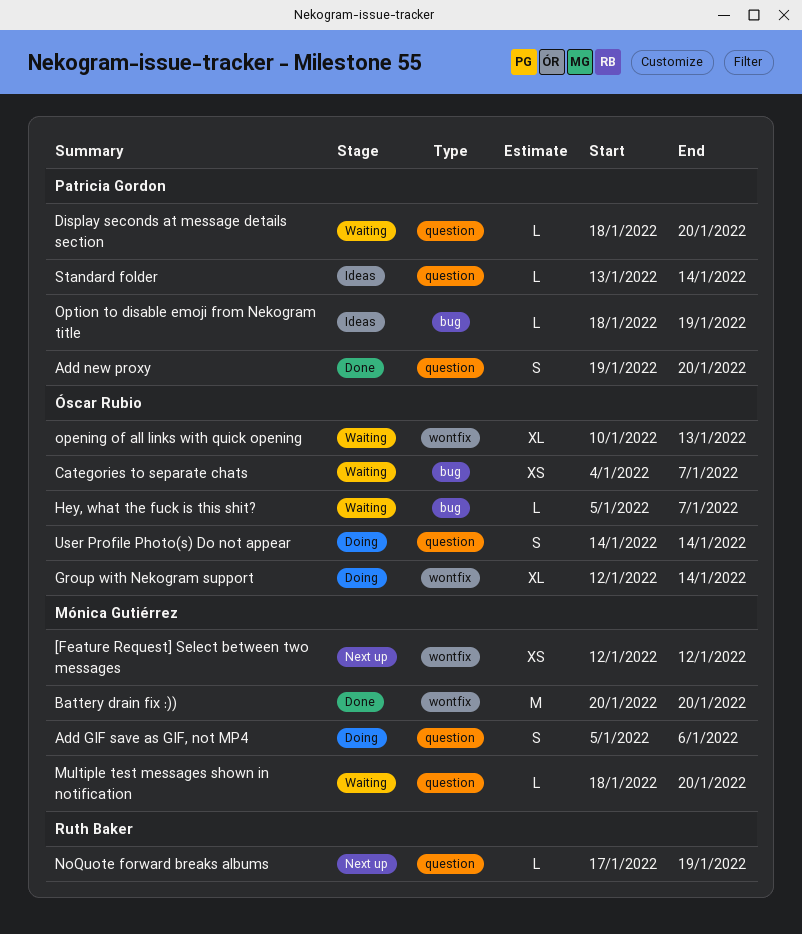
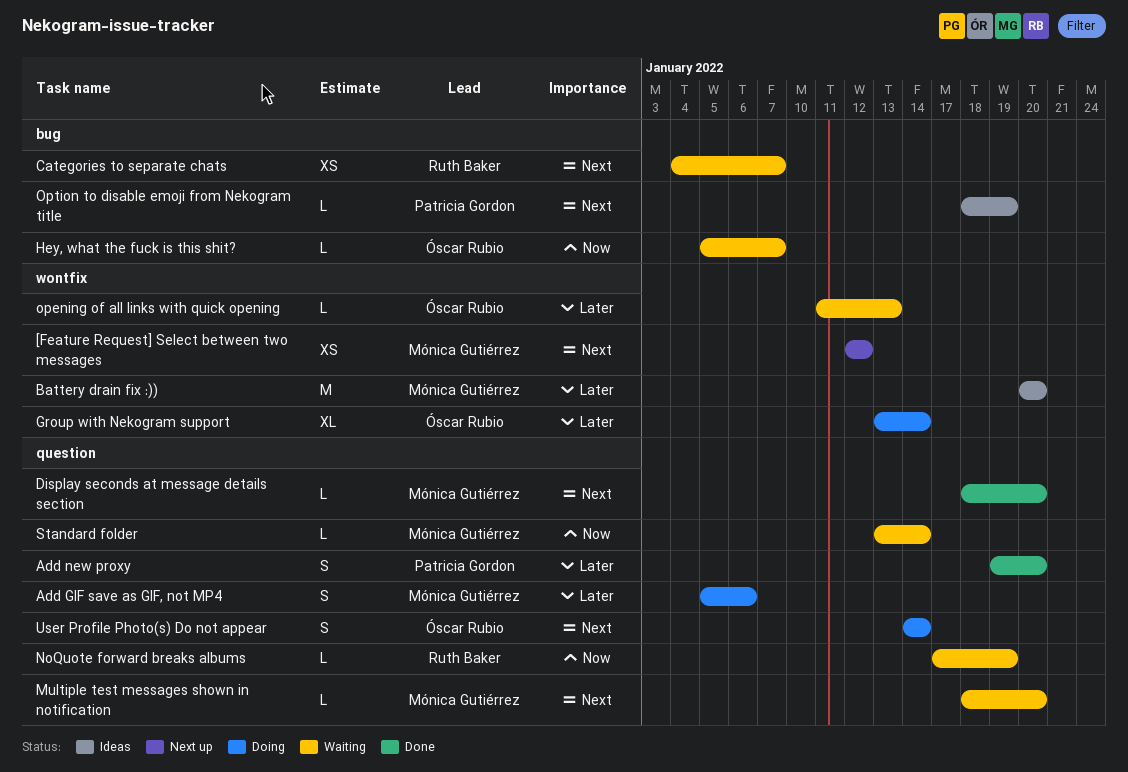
Battery drain fix :)), status: Done -> Ideas
Categories to separate chats, owner: Óscar Rubio -> Ruth Baker
Display seconds at message details section, status: Waiting -> Done
Display seconds at message details section, owner: Patricia Gordon -> Mónica Gutiérrez
Group with Nekogram support, start: Jan 12 -> Jan 13
NoQuote forward breaks albums, status: Next up -> Waiting
opening of all links with quick opening, estimate: XL -> L
opening of all links with quick opening, start: Jan 10 -> Jan 11
Standard folder, status: Ideas -> Waiting
Standard folder, owner: Patricia Gordon -> Mónica Gutiérrez

